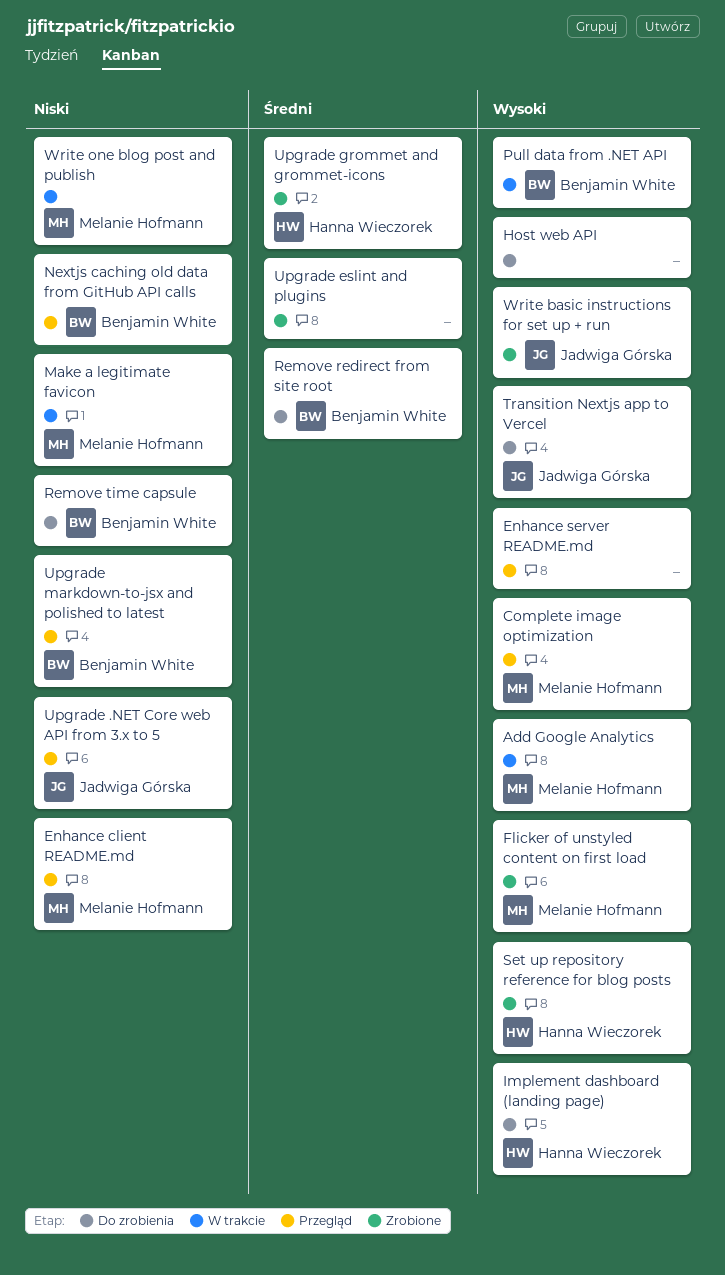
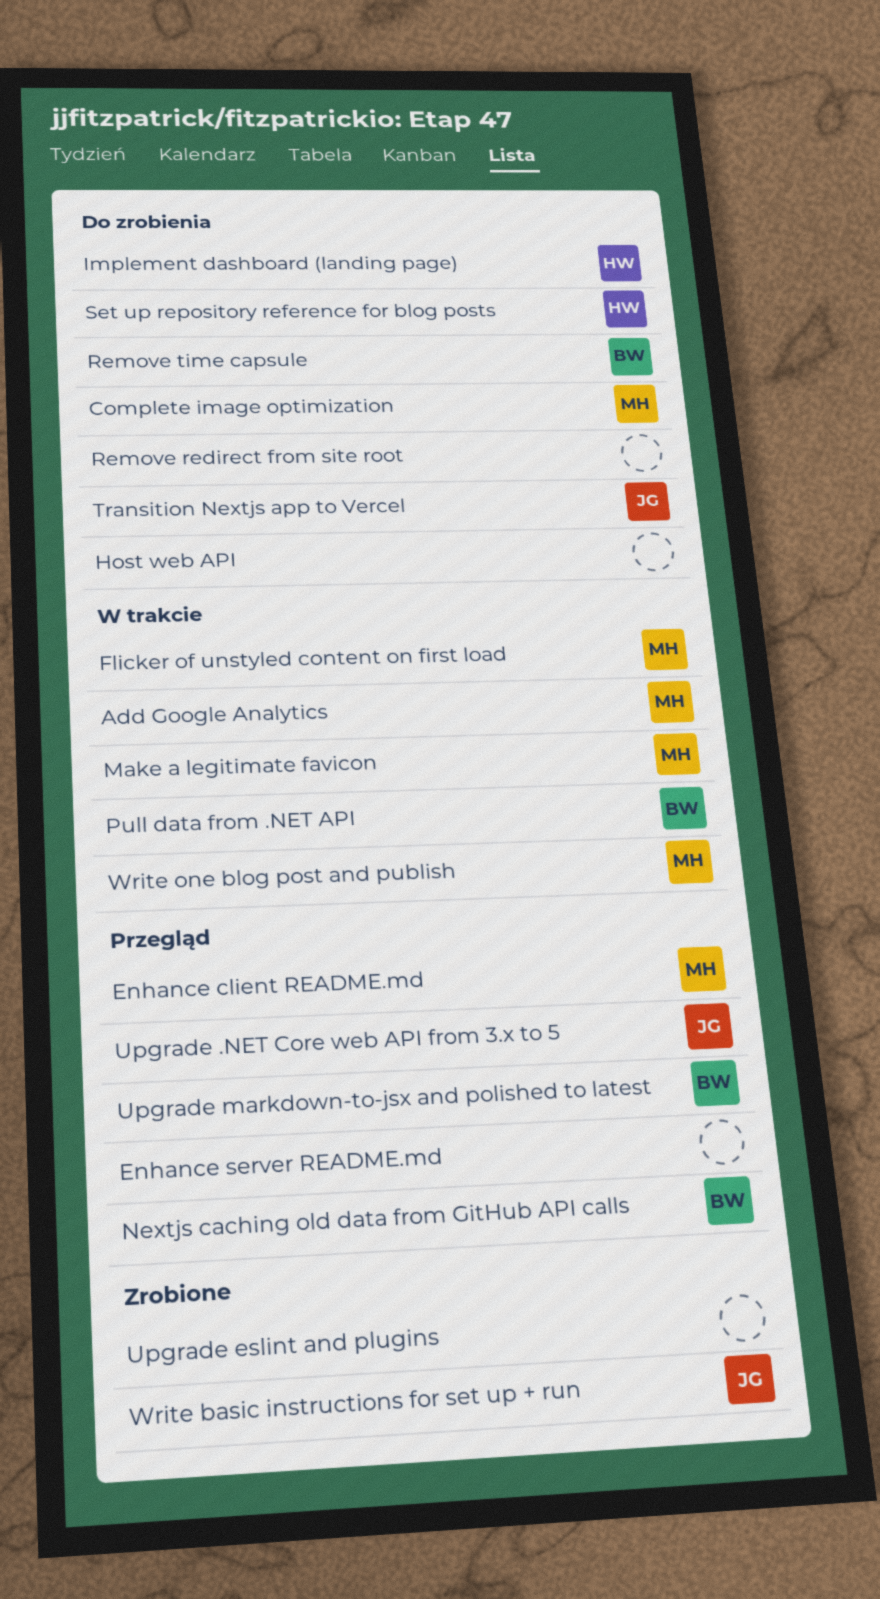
Complete image optimization, status: Przegląd -> Do zrobienia
Flicker of unstyled content on first load, status: Zrobione -> W trakcie
Remove redirect from site root, owner: Benjamin White -> none
Set up repository reference for blog posts, status: Zrobione -> Do zrobienia
Upgrade grommet and grommet-icons: present -> none

